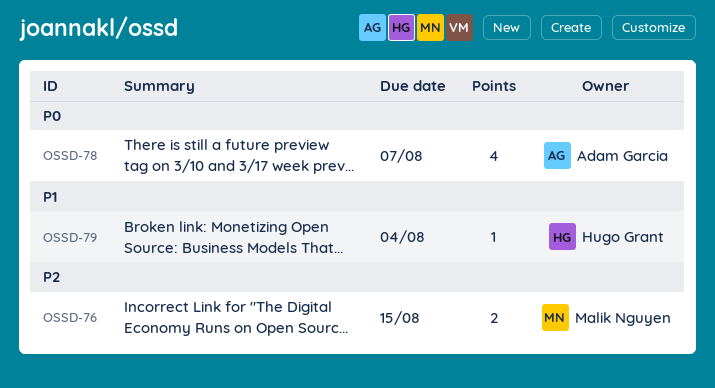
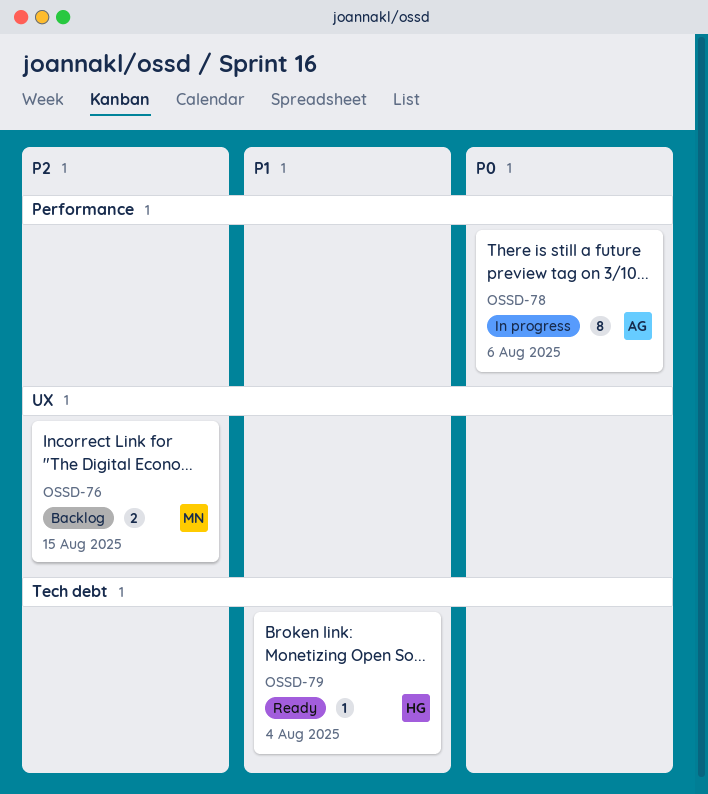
OSSD-78, estimate: 4 -> 8
OSSD-78, due: Aug 7 -> Aug 6

